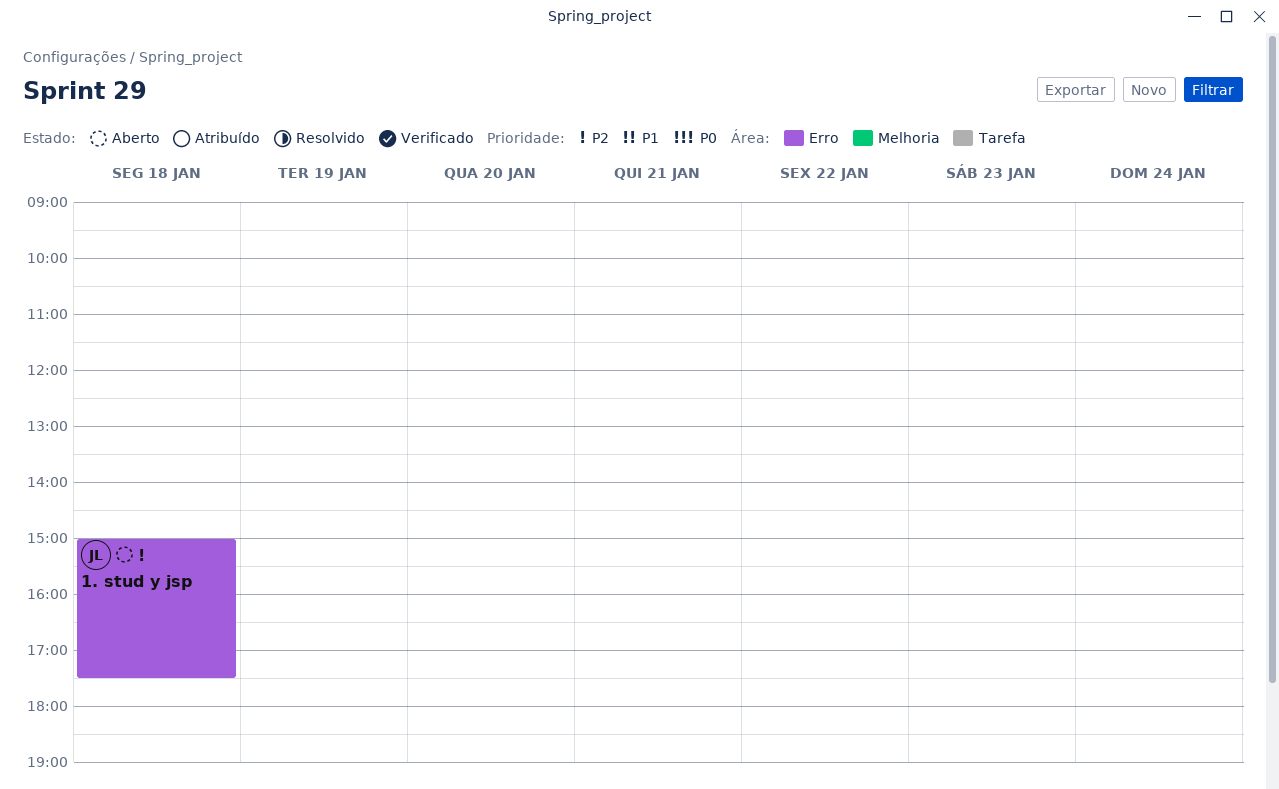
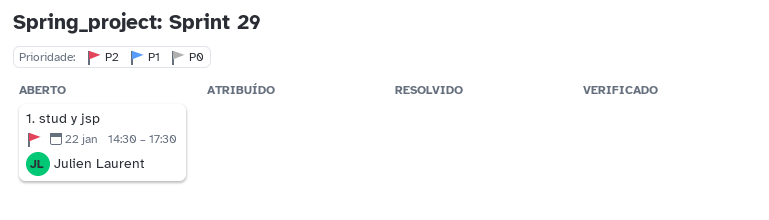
1. stud y jsp, day: Jan 18 -> Jan 22
1. stud y jsp, begins: 15:00 -> 14:30

